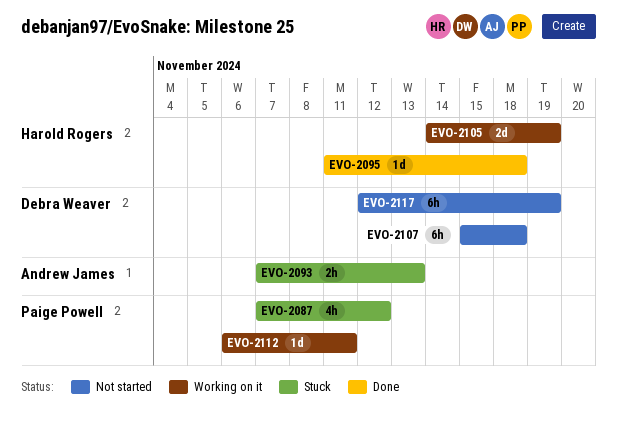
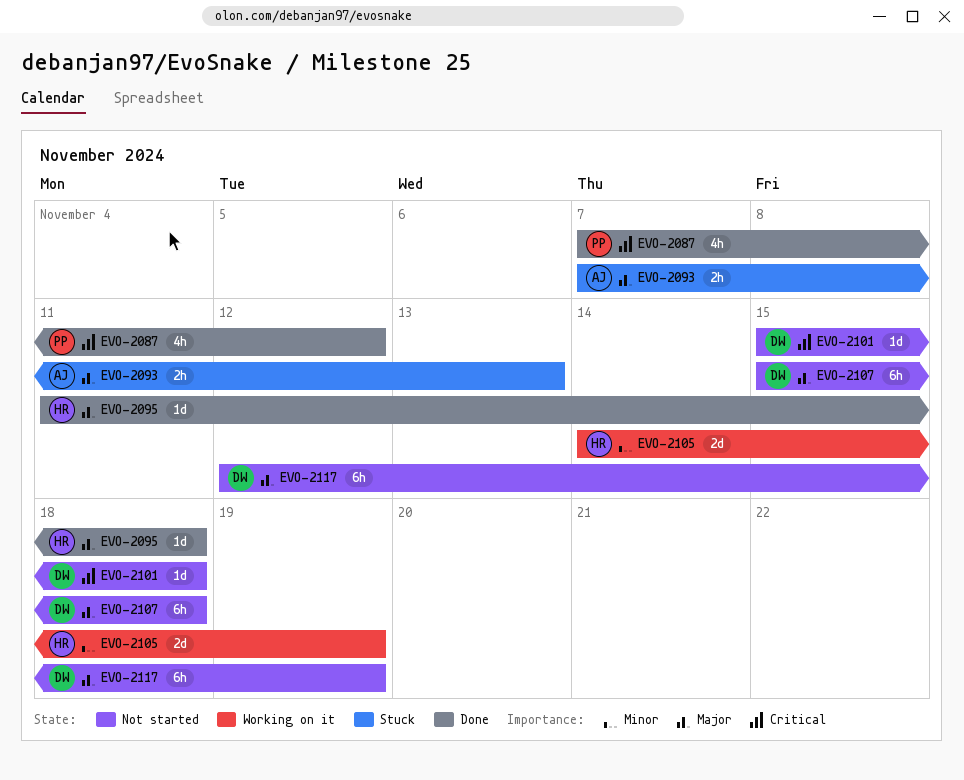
EVO-2087, status: Stuck -> Done
EVO-2101: none -> present
EVO-2112: present -> none

